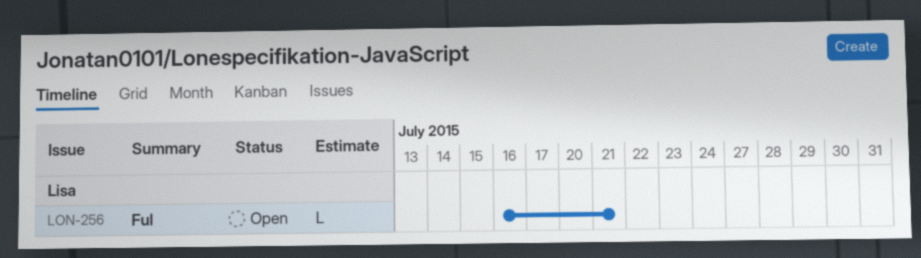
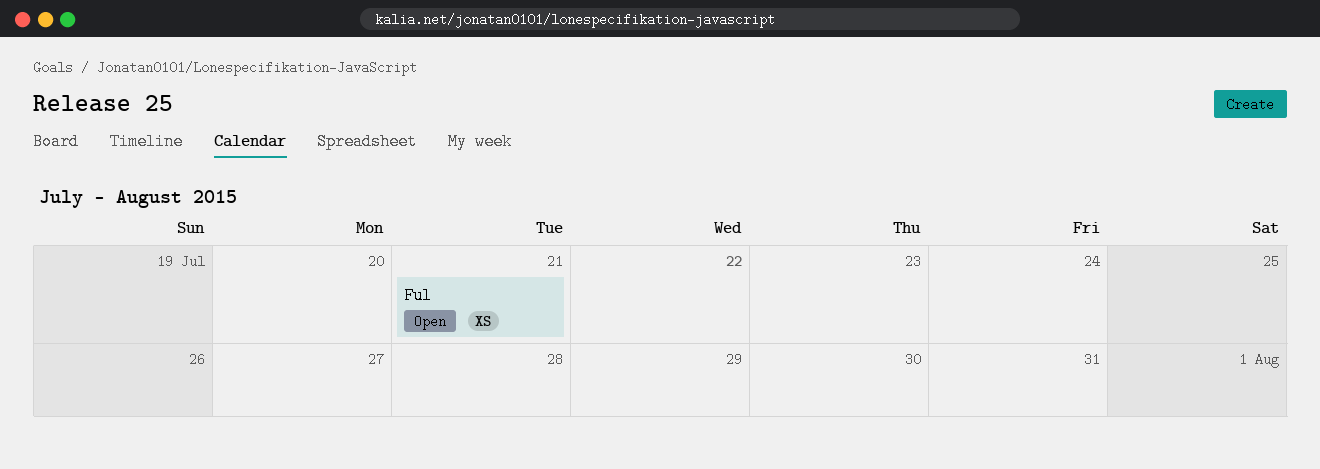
Ful, estimate: L -> XS

